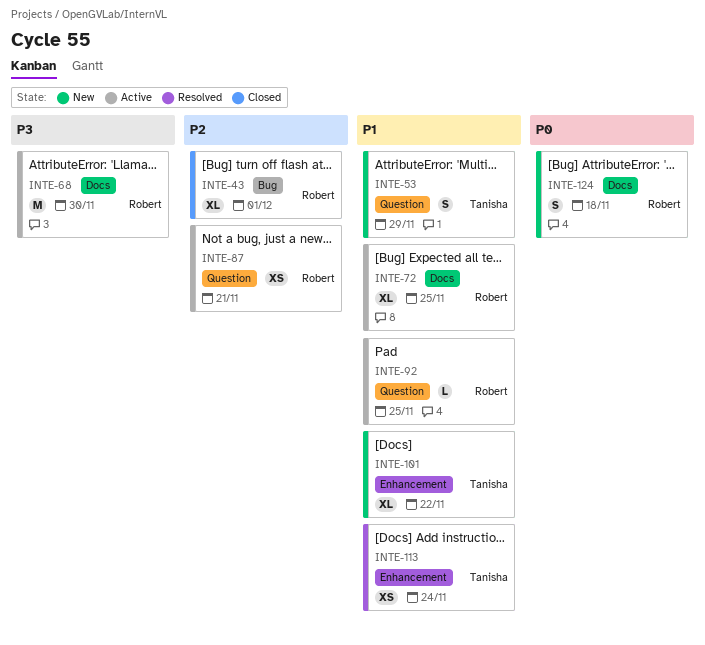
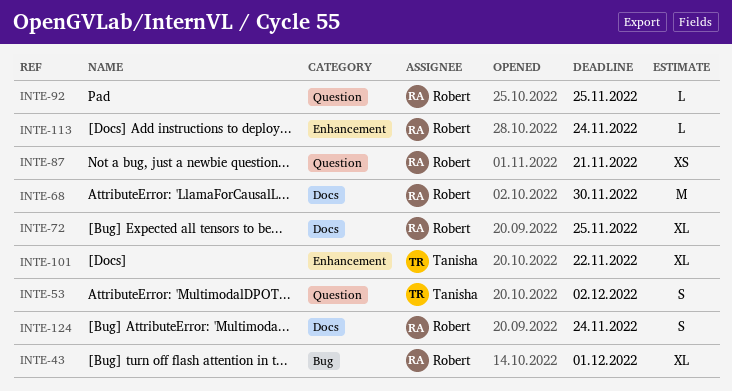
INTE-53, due: Nov 29 -> Dec 2
INTE-113, owner: Tanisha -> Robert
INTE-113, estimate: XS -> L
INTE-124, due: Nov 18 -> Nov 24

